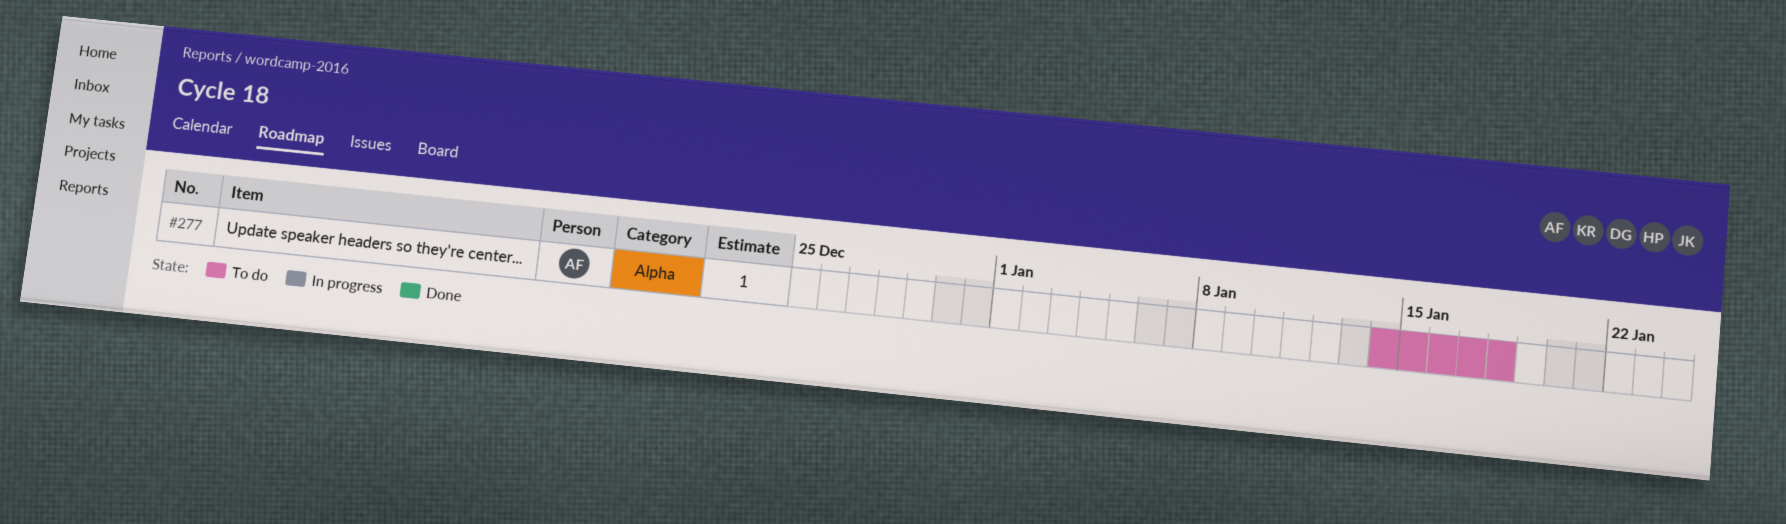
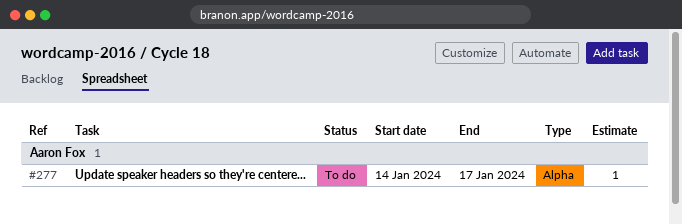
#277, due: Jan 18 -> Jan 17

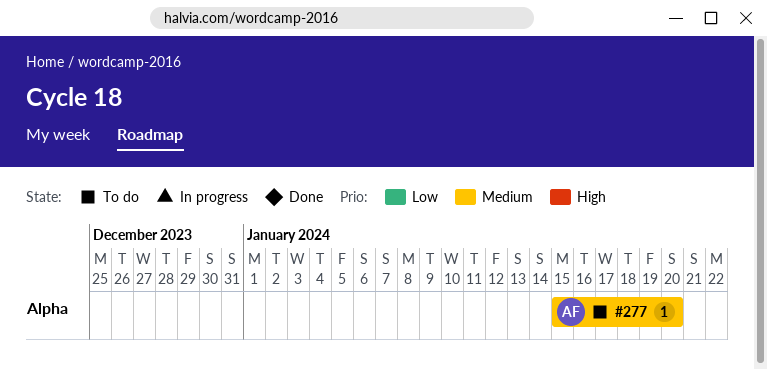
#277, start: Jan 14 -> Jan 15
#277, due: Jan 17 -> Jan 20

